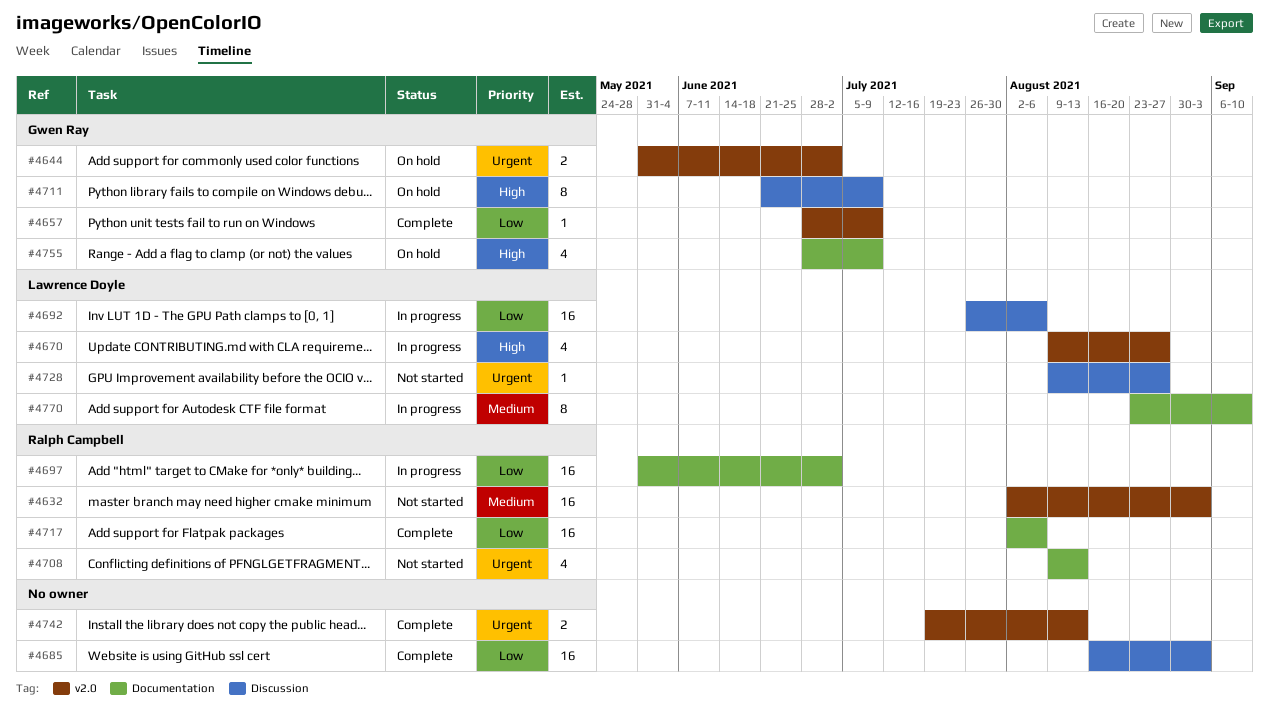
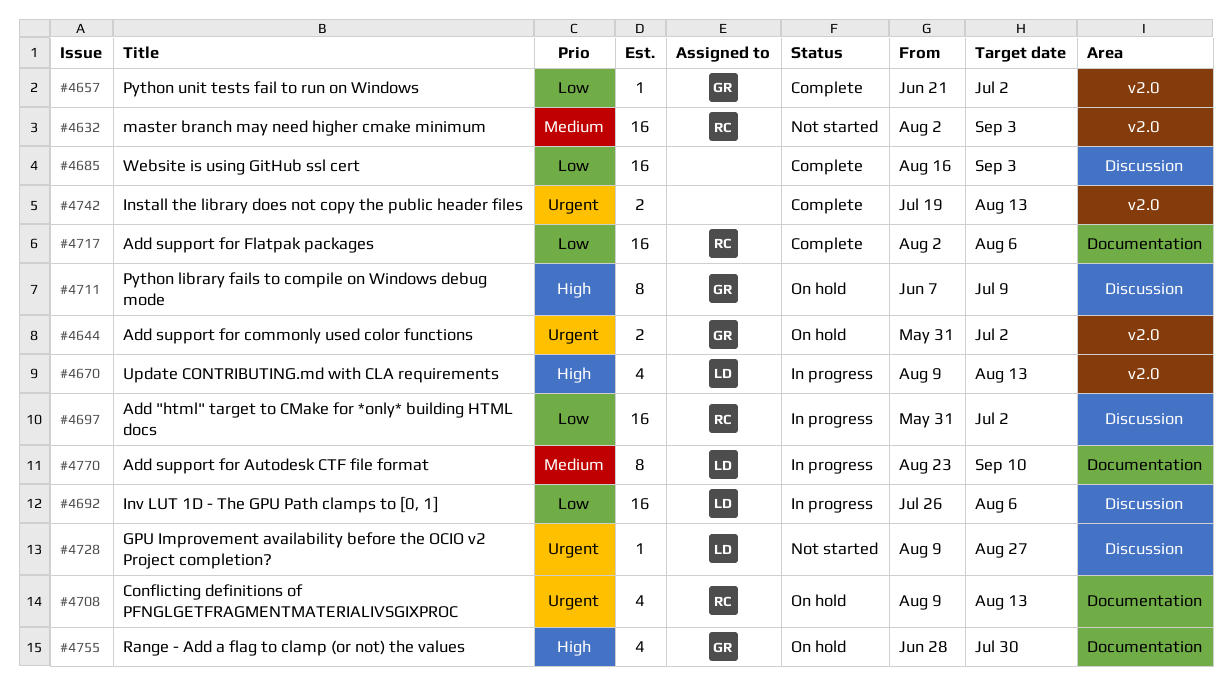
#4657, start: Jun 28 -> Jun 21
#4657, due: Jul 9 -> Jul 2
#4670, due: Aug 27 -> Aug 13
#4697, label: Documentation -> Discussion
#4708, status: Not started -> On hold
#4711, start: Jun 21 -> Jun 7
#4755, due: Jul 9 -> Jul 30

